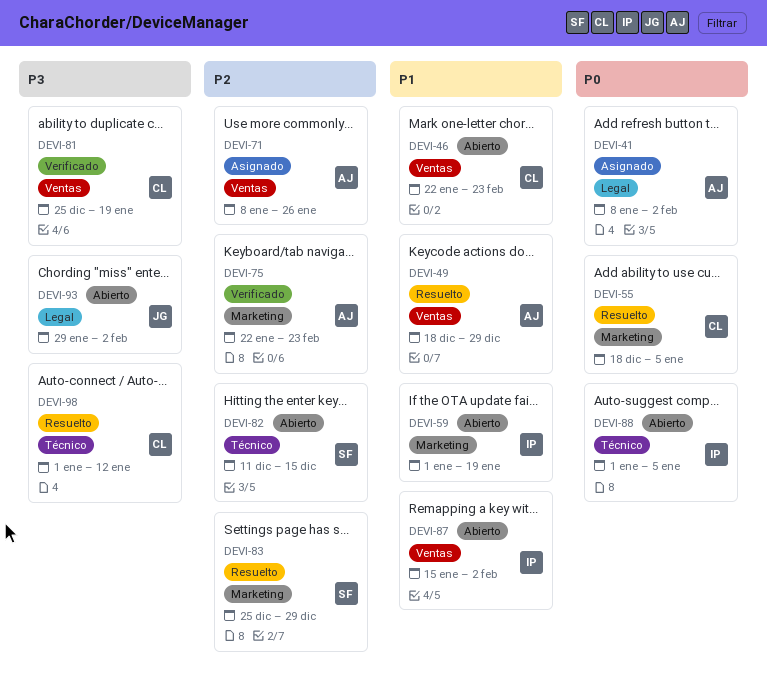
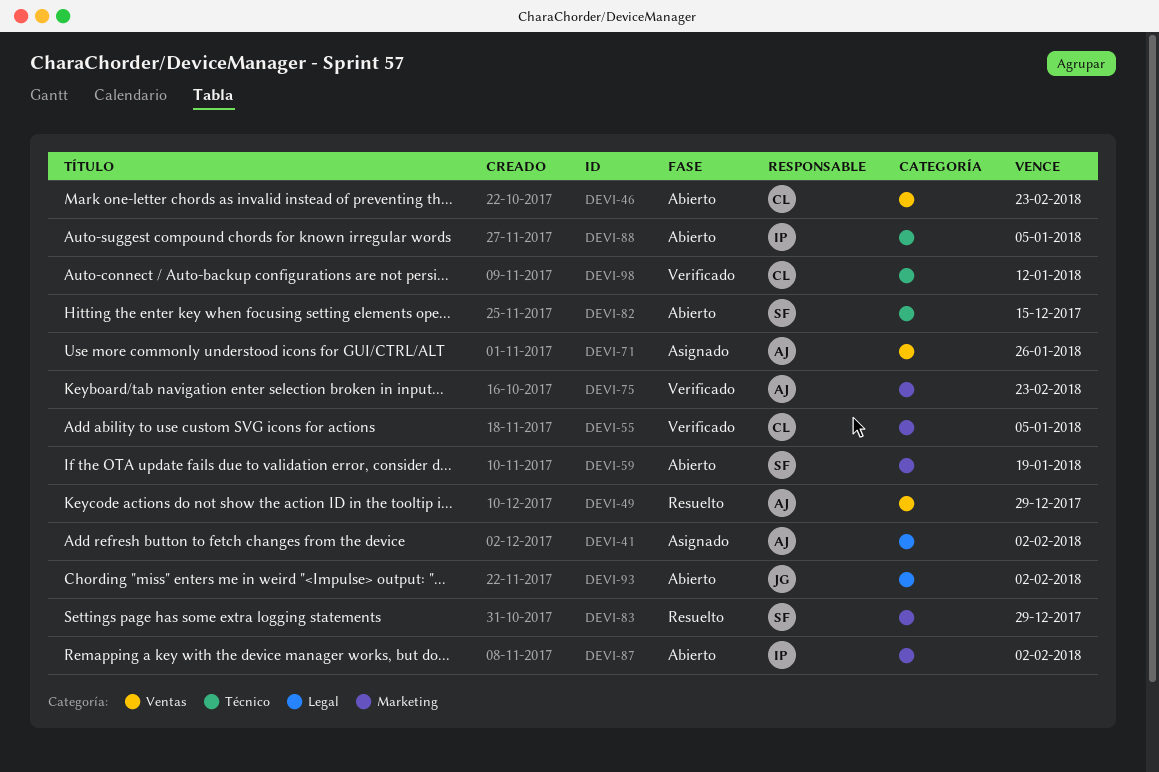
DEVI-55, status: Resuelto -> Verificado
DEVI-59, owner: IP -> SF
DEVI-81: present -> none
DEVI-87, label: Ventas -> Marketing
DEVI-98, status: Resuelto -> Verificado

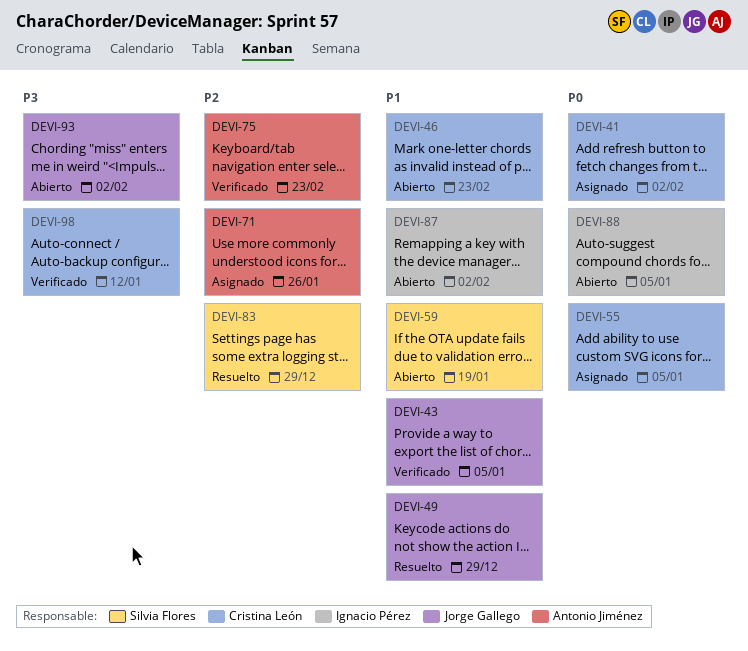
DEVI-41, owner: Antonio Jiménez -> Cristina León
DEVI-43: none -> present
DEVI-49, owner: Antonio Jiménez -> Jorge Gallego
DEVI-55, status: Verificado -> Asignado
DEVI-82: present -> none

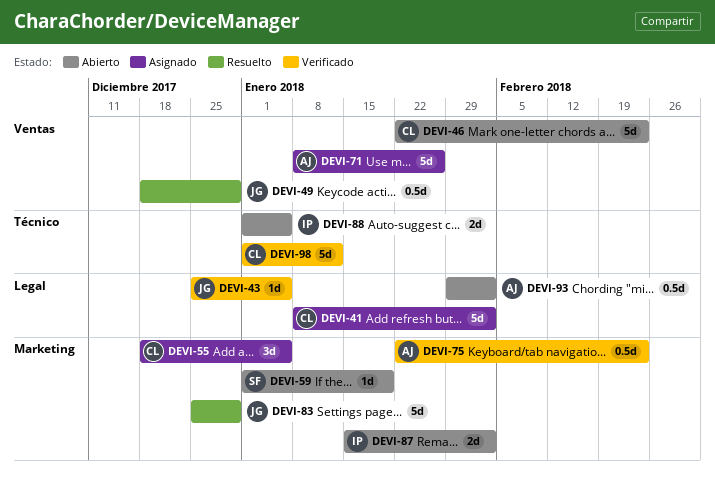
DEVI-83, owner: Silvia Flores -> Jorge Gallego
DEVI-93, owner: Jorge Gallego -> Antonio Jiménez

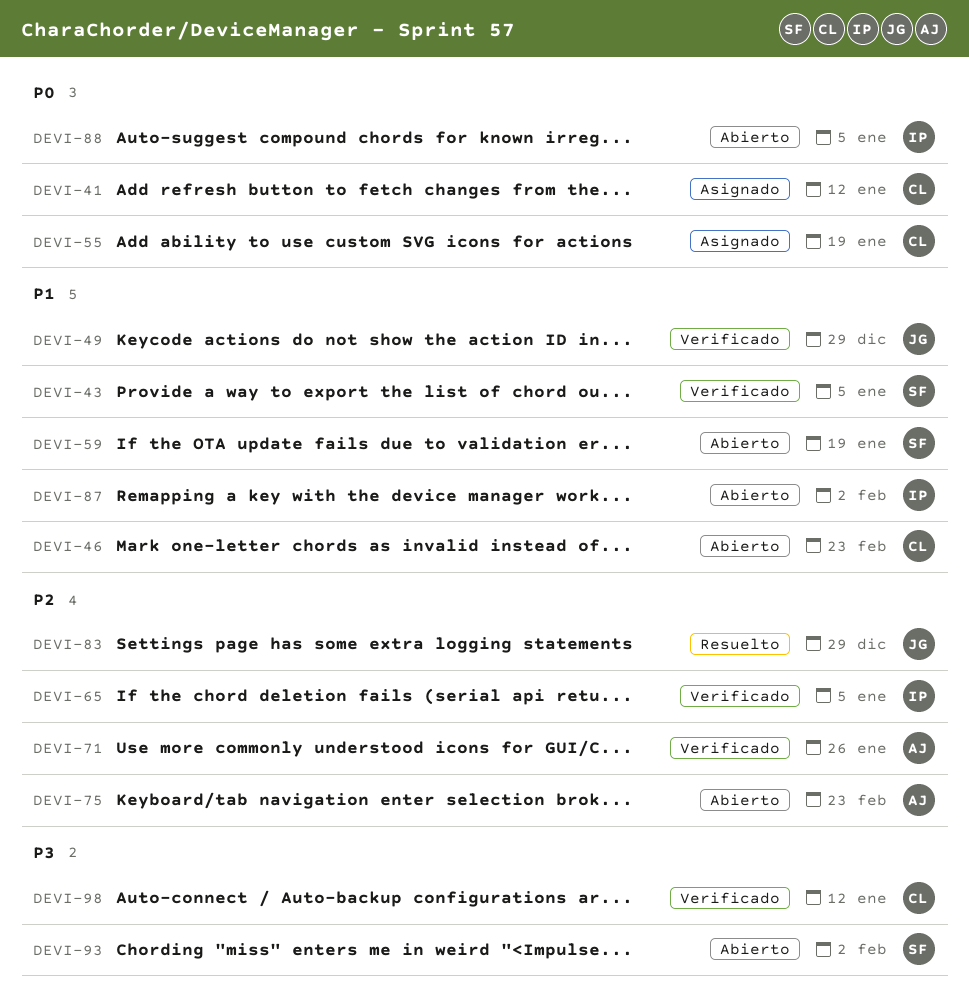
DEVI-41, due: Feb 2 -> Jan 12
DEVI-43, owner: JG -> SF
DEVI-49, status: Resuelto -> Verificado
DEVI-55, due: Jan 5 -> Jan 19
DEVI-65: none -> present
DEVI-71, status: Asignado -> Verificado
DEVI-75, status: Verificado -> Abierto
DEVI-93, owner: AJ -> SF

